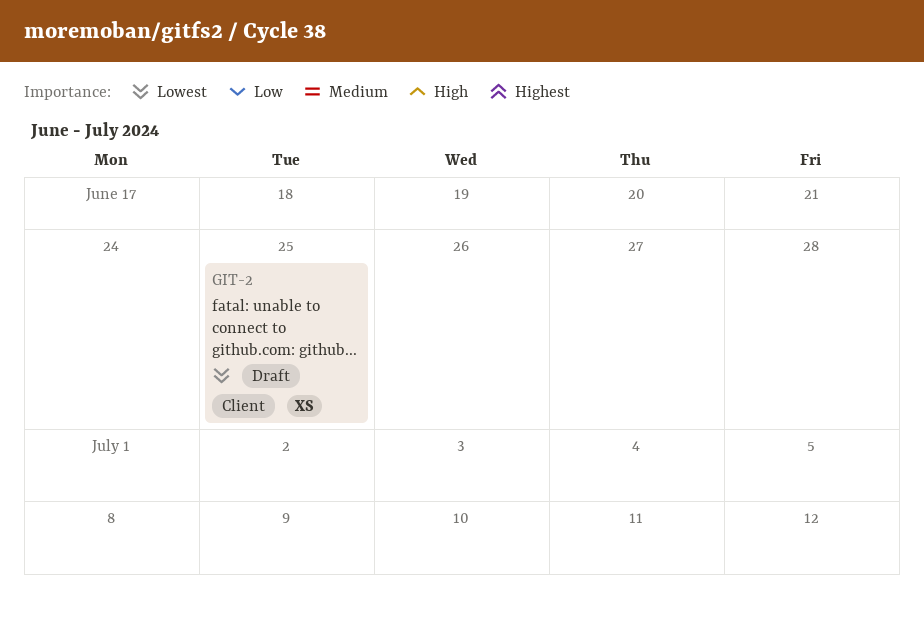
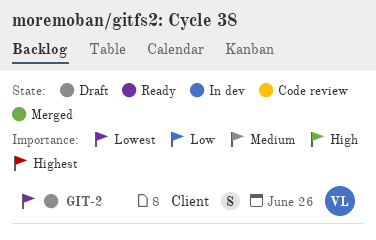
GIT-2, estimate: XS -> S
GIT-2, due: Jun 25 -> Jun 26

